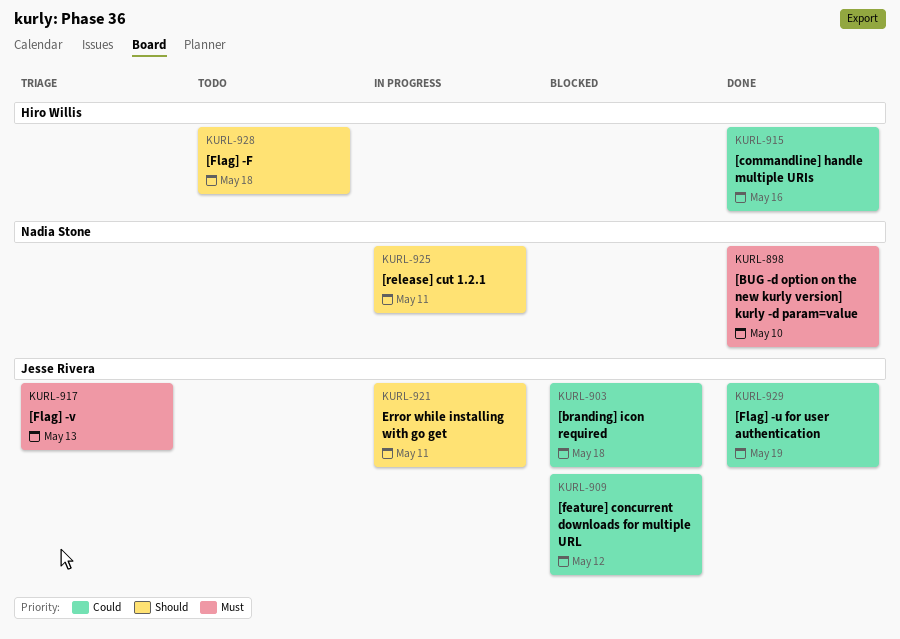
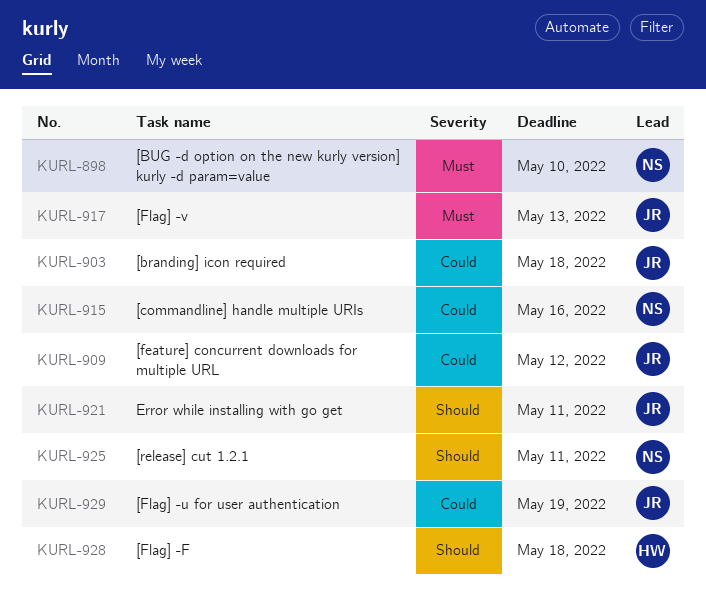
KURL-915, owner: Hiro Willis -> Nadia Stone

